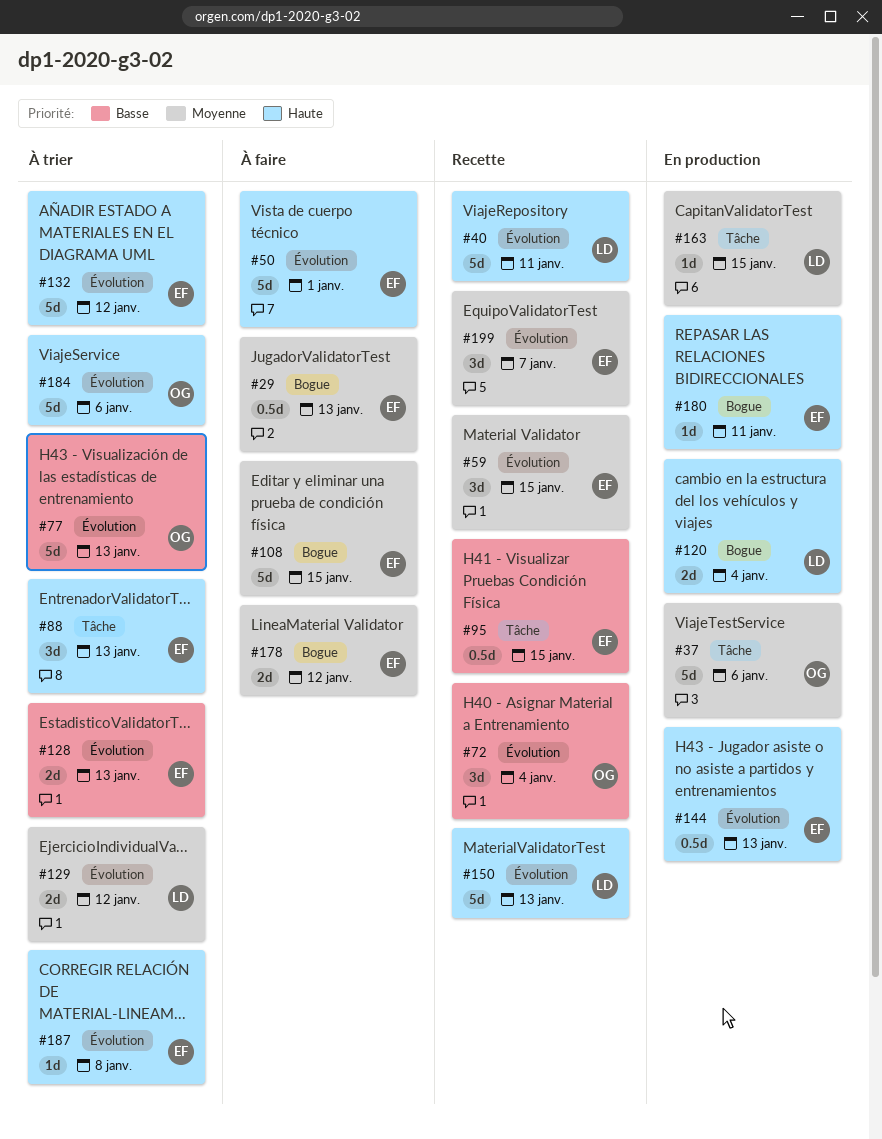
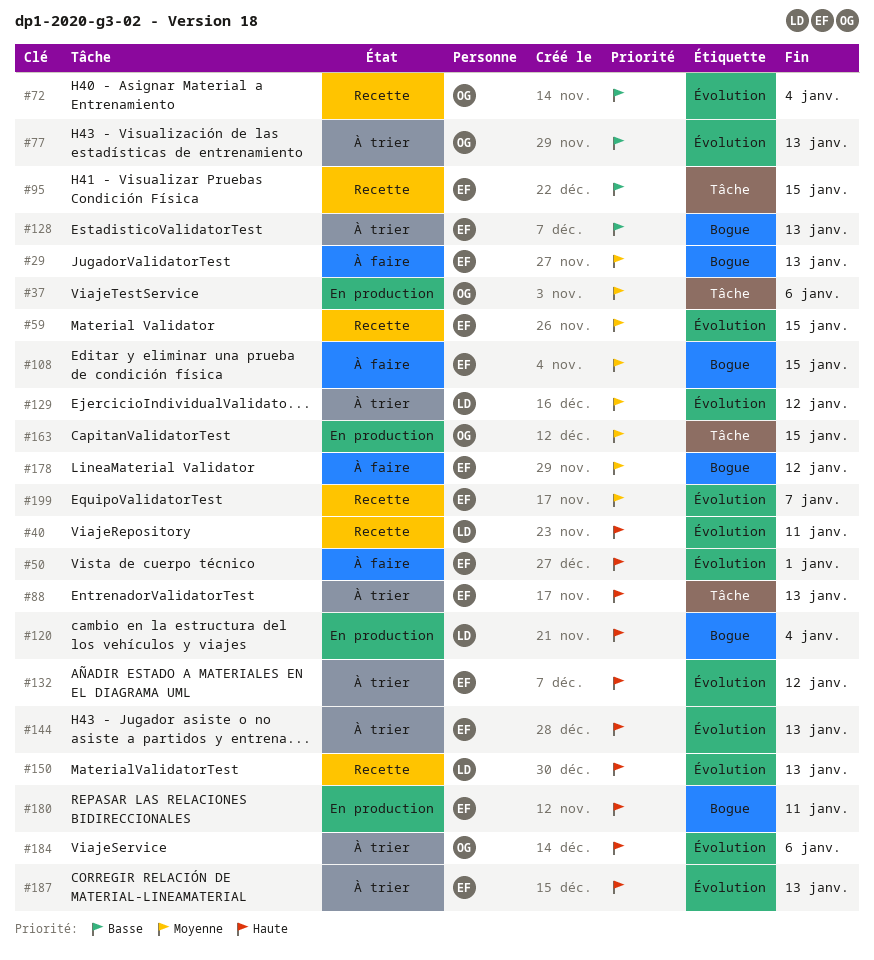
#128, label: Évolution -> Bogue
#144, status: En production -> À trier
#163, owner: LD -> OG
#187, due: Jan 8 -> Jan 13

